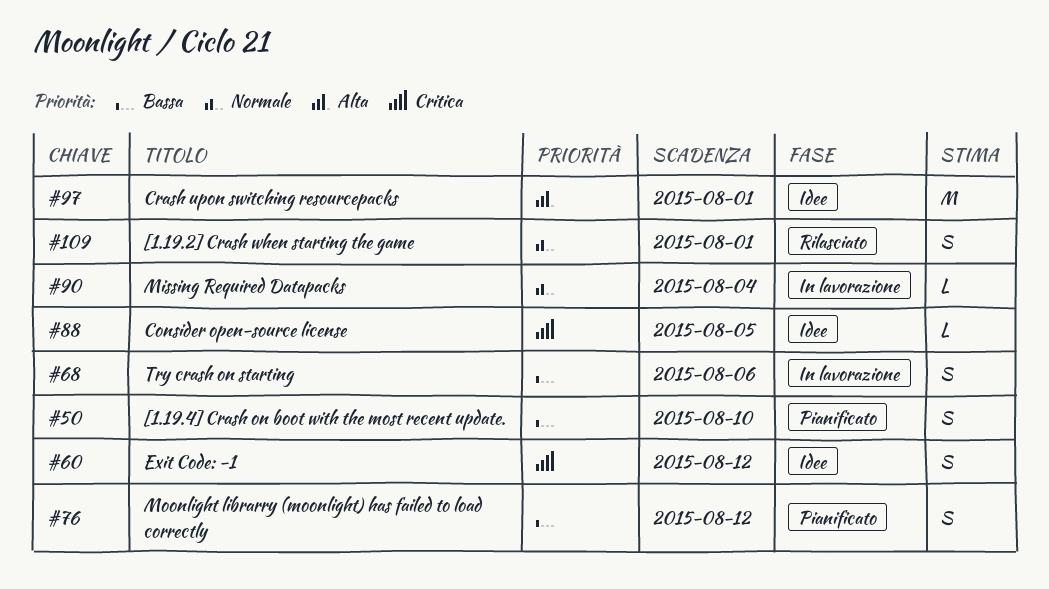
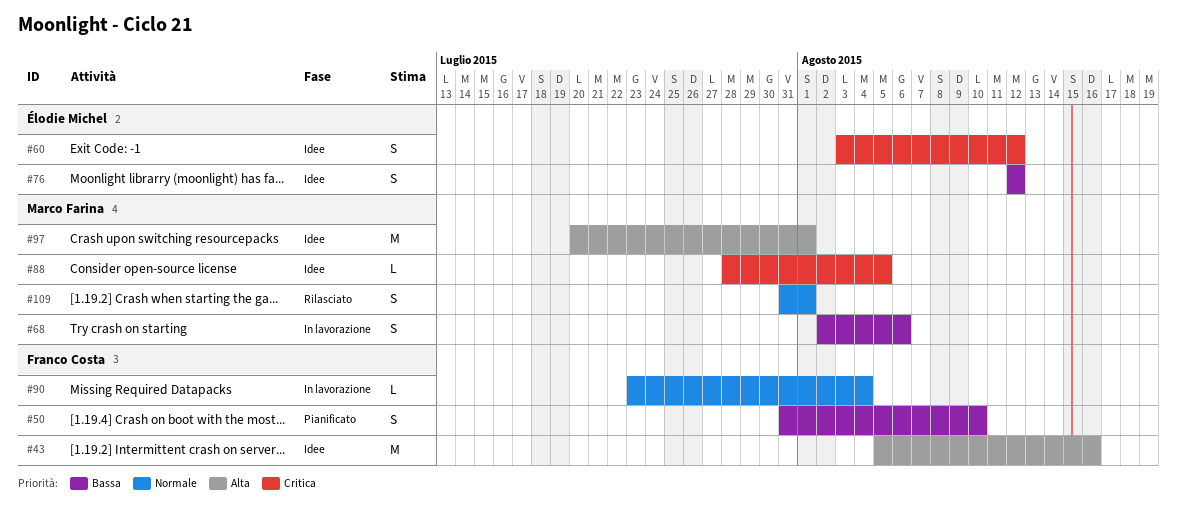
#43: none -> present
#76, status: Pianificato -> Idee

